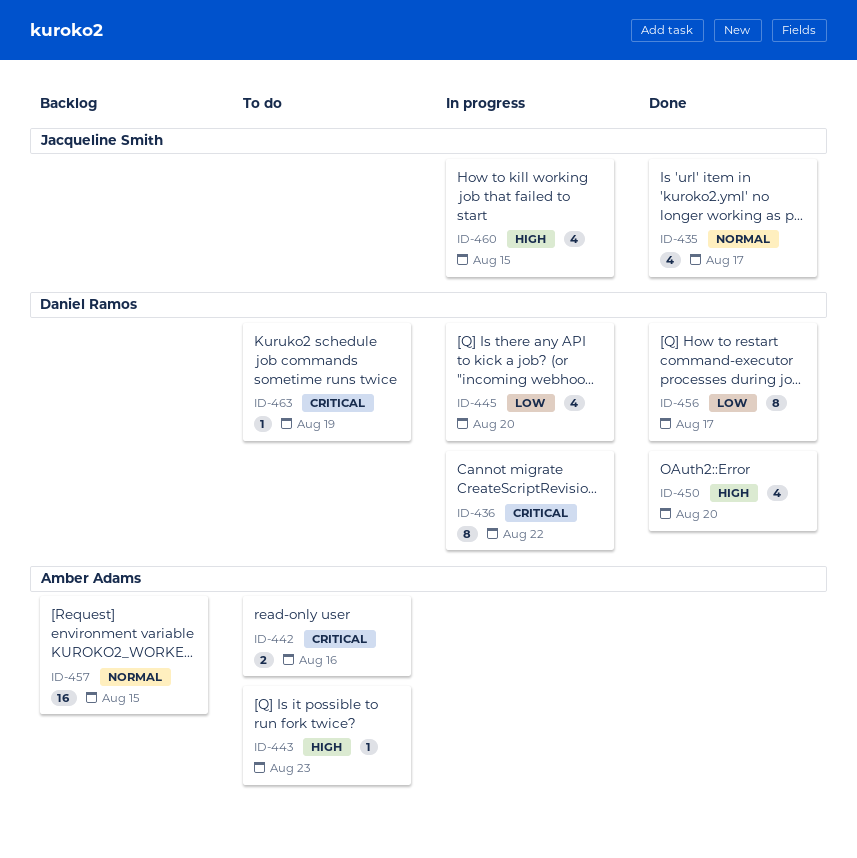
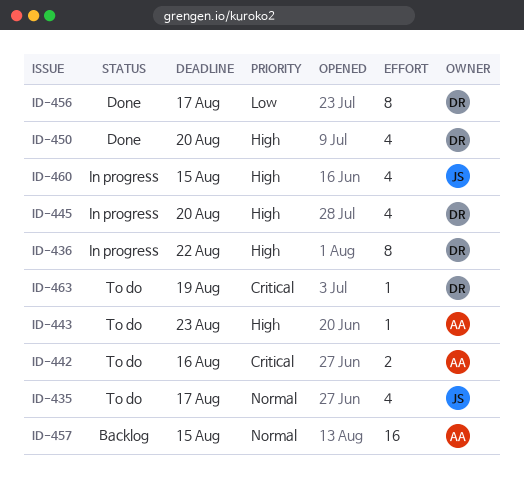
ID-435, status: Done -> To do
ID-436, priority: Critical -> High
ID-445, priority: Low -> High

